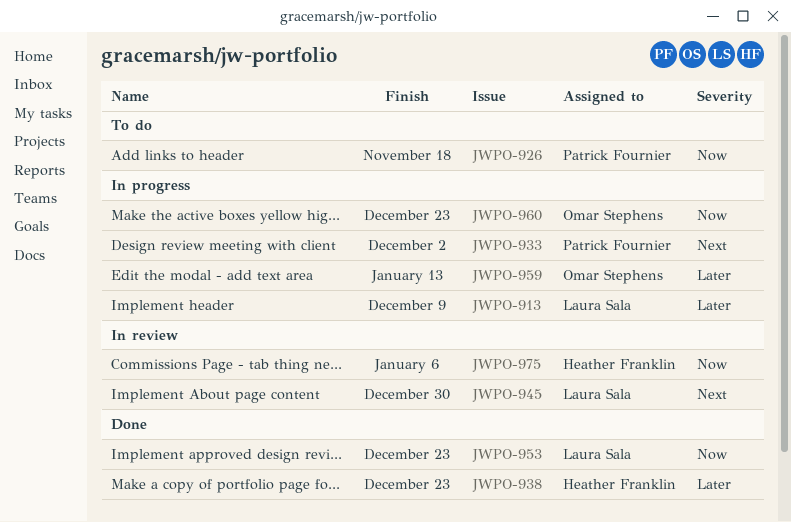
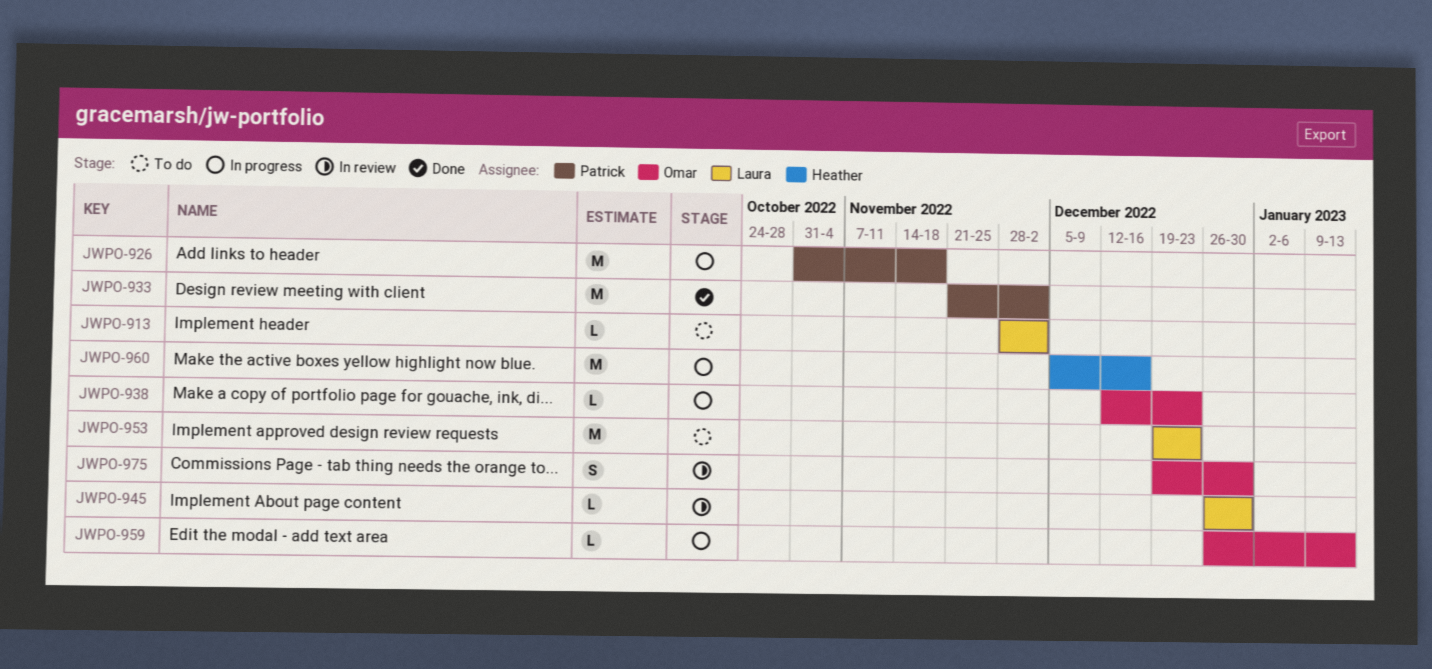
JWPO-913, status: In progress -> To do
JWPO-913, due: Dec 9 -> Dec 2
JWPO-926, status: To do -> In progress
JWPO-933, status: In progress -> Done
JWPO-938, status: Done -> In progress
JWPO-938, owner: Heather Franklin -> Omar Stephens
JWPO-953, status: Done -> To do
JWPO-960, owner: Omar Stephens -> Heather Franklin
JWPO-960, due: Dec 23 -> Dec 16
JWPO-975, owner: Heather Franklin -> Omar Stephens
JWPO-975, due: Jan 6 -> Dec 30

